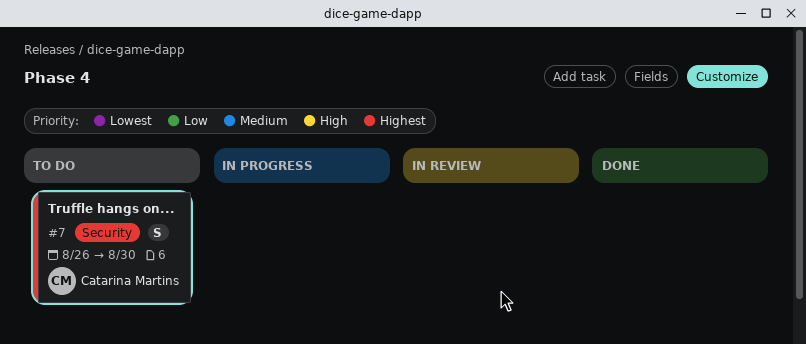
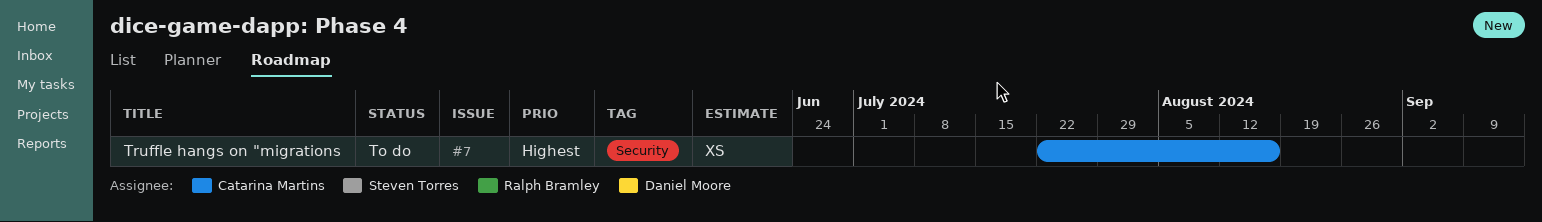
#7, estimate: S -> XS
#7, start: Aug 26 -> Jul 22
#7, due: Aug 30 -> Aug 16

